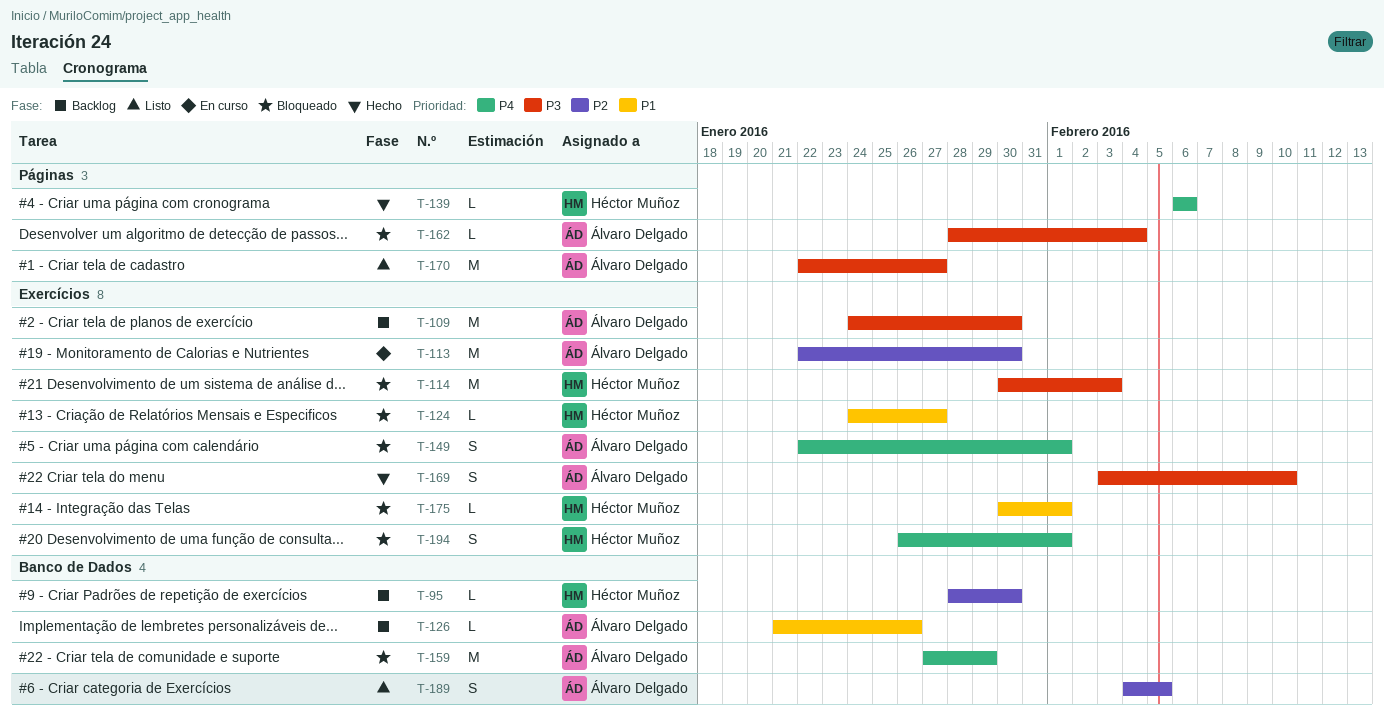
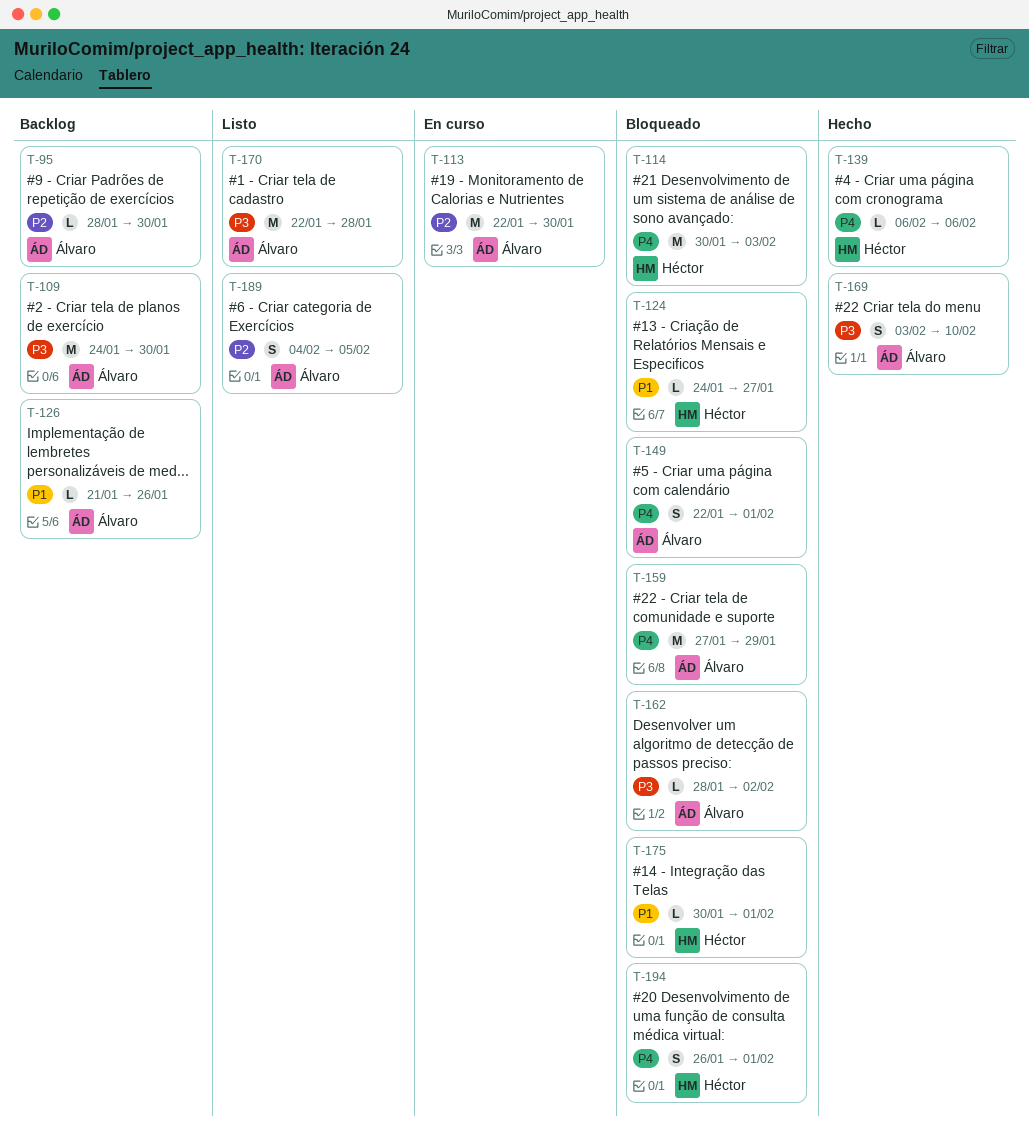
T-95, owner: Héctor Muñoz -> Álvaro Delgado
T-114, priority: P3 -> P4
T-162, due: Feb 4 -> Feb 2
T-170, due: Jan 27 -> Jan 28

